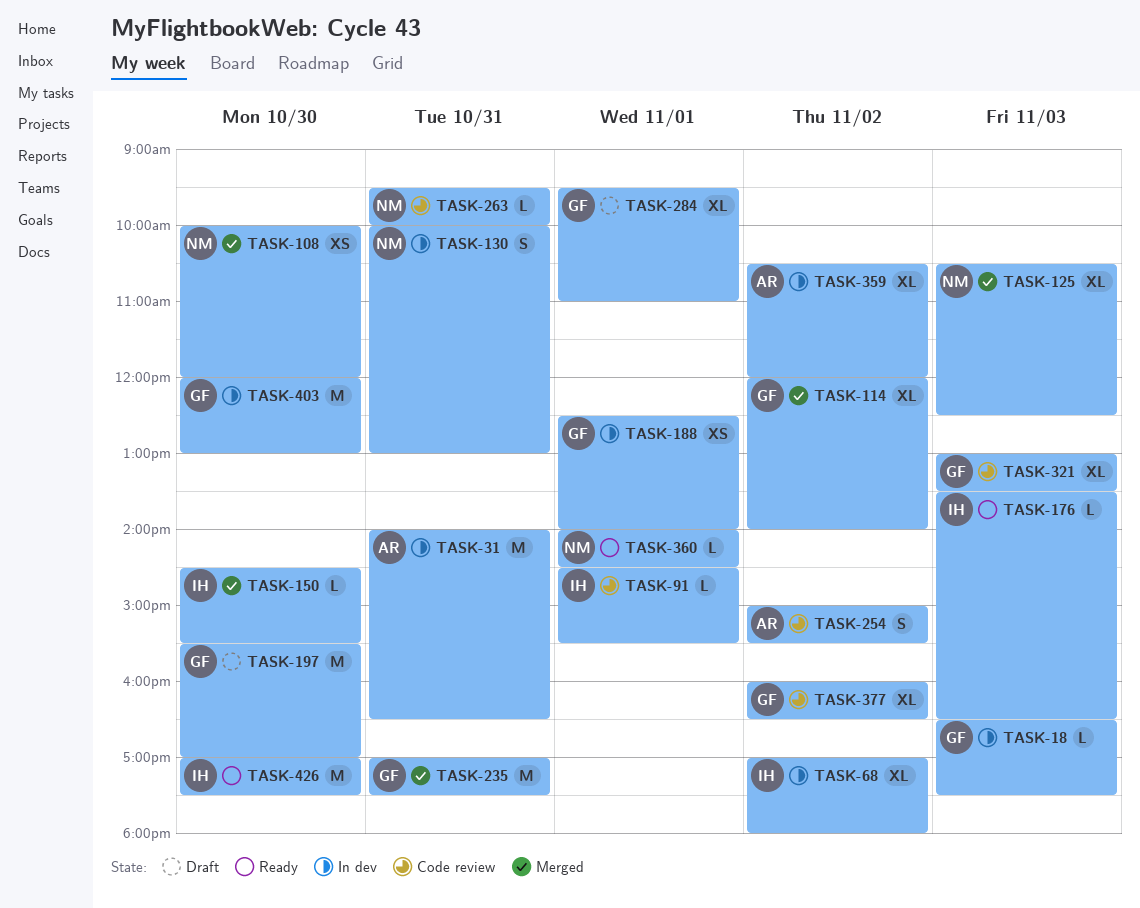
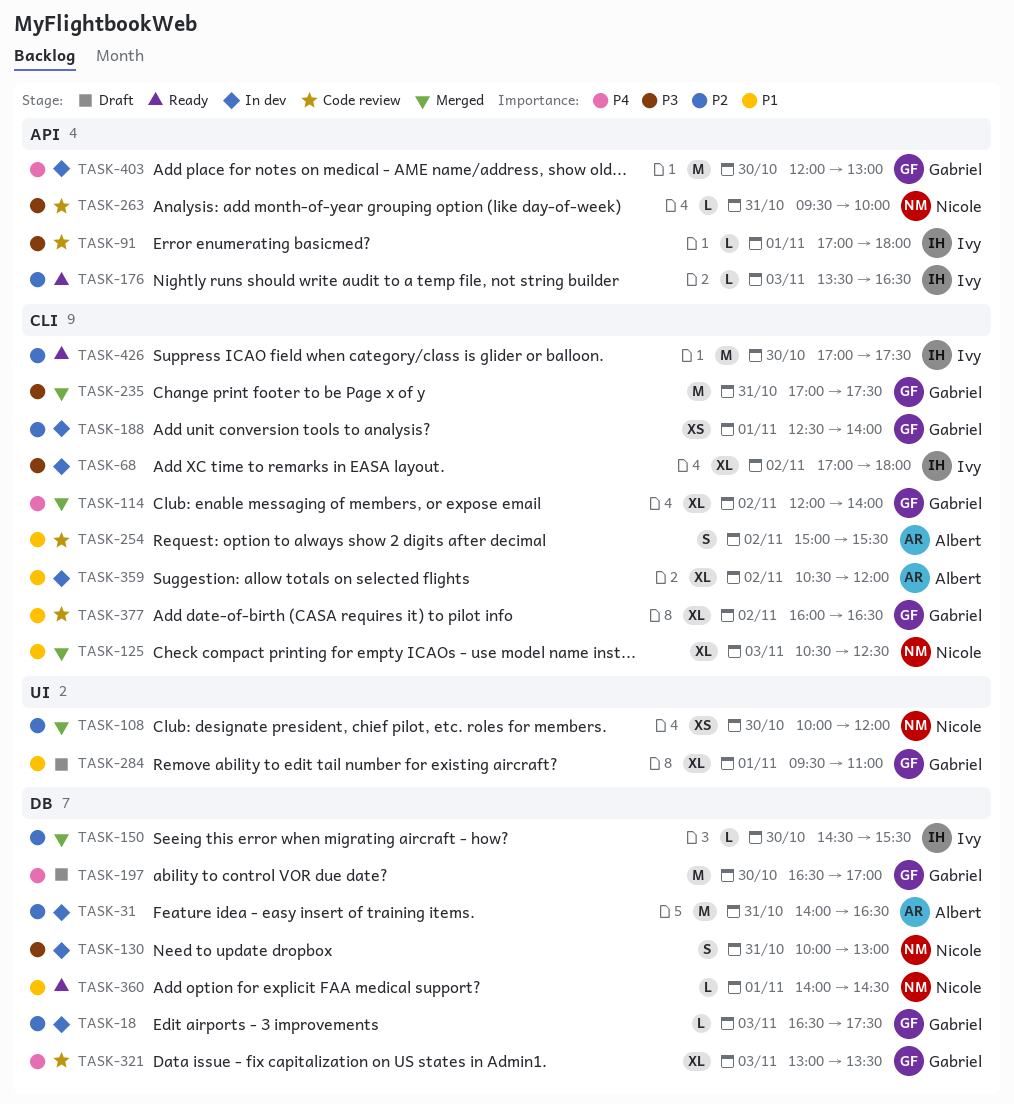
TASK-91, begins: 14:30 -> 17:00
TASK-91, ends: 15:30 -> 18:00
TASK-197, begins: 15:30 -> 16:30

